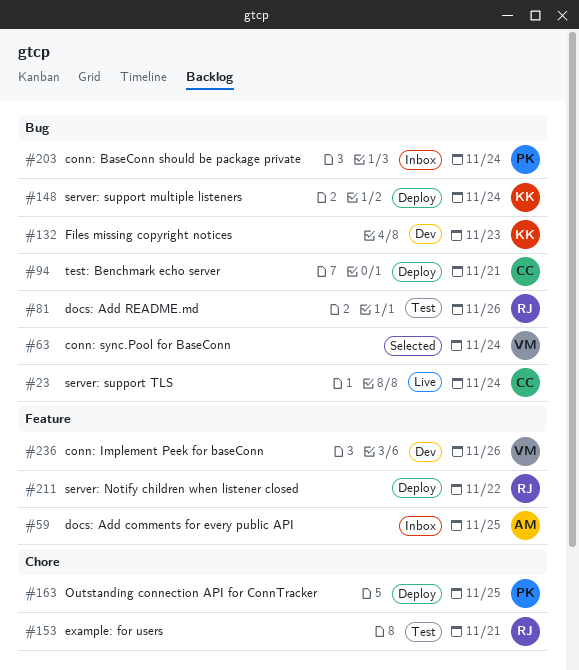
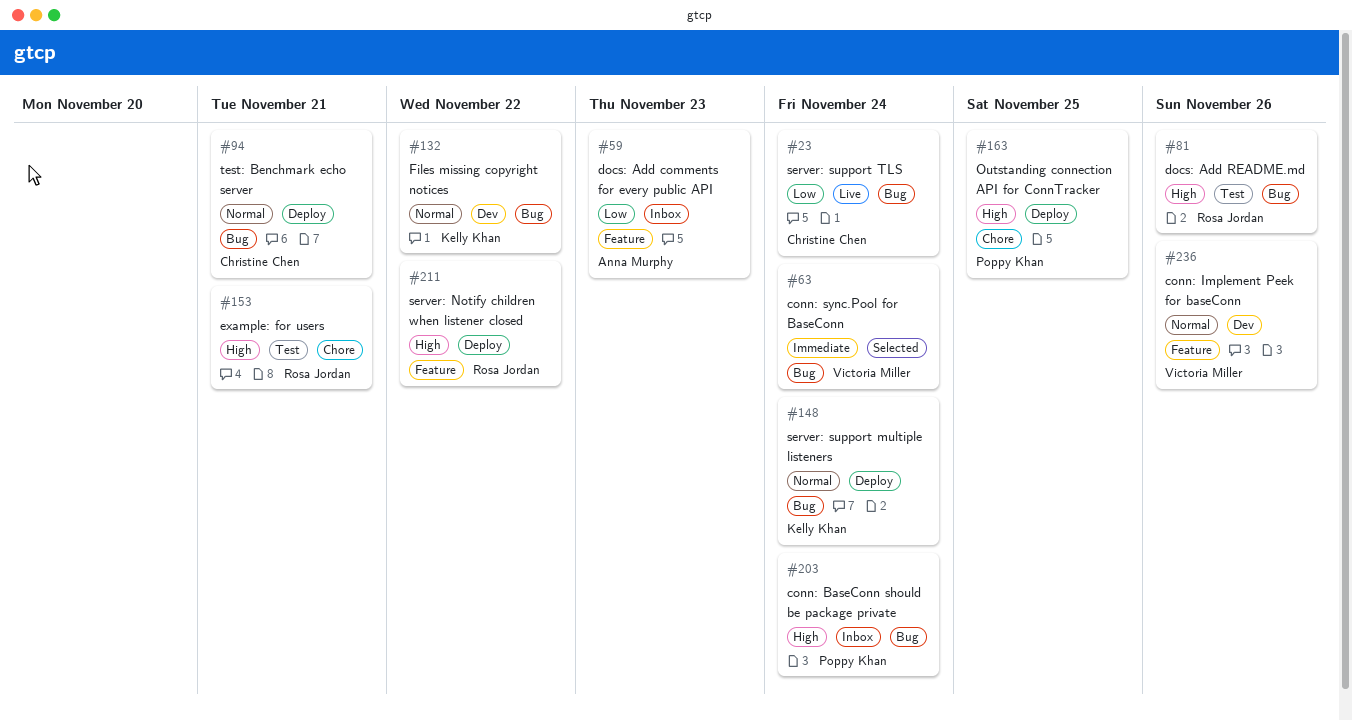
#59, due: Nov 25 -> Nov 23
#132, due: Nov 23 -> Nov 22

